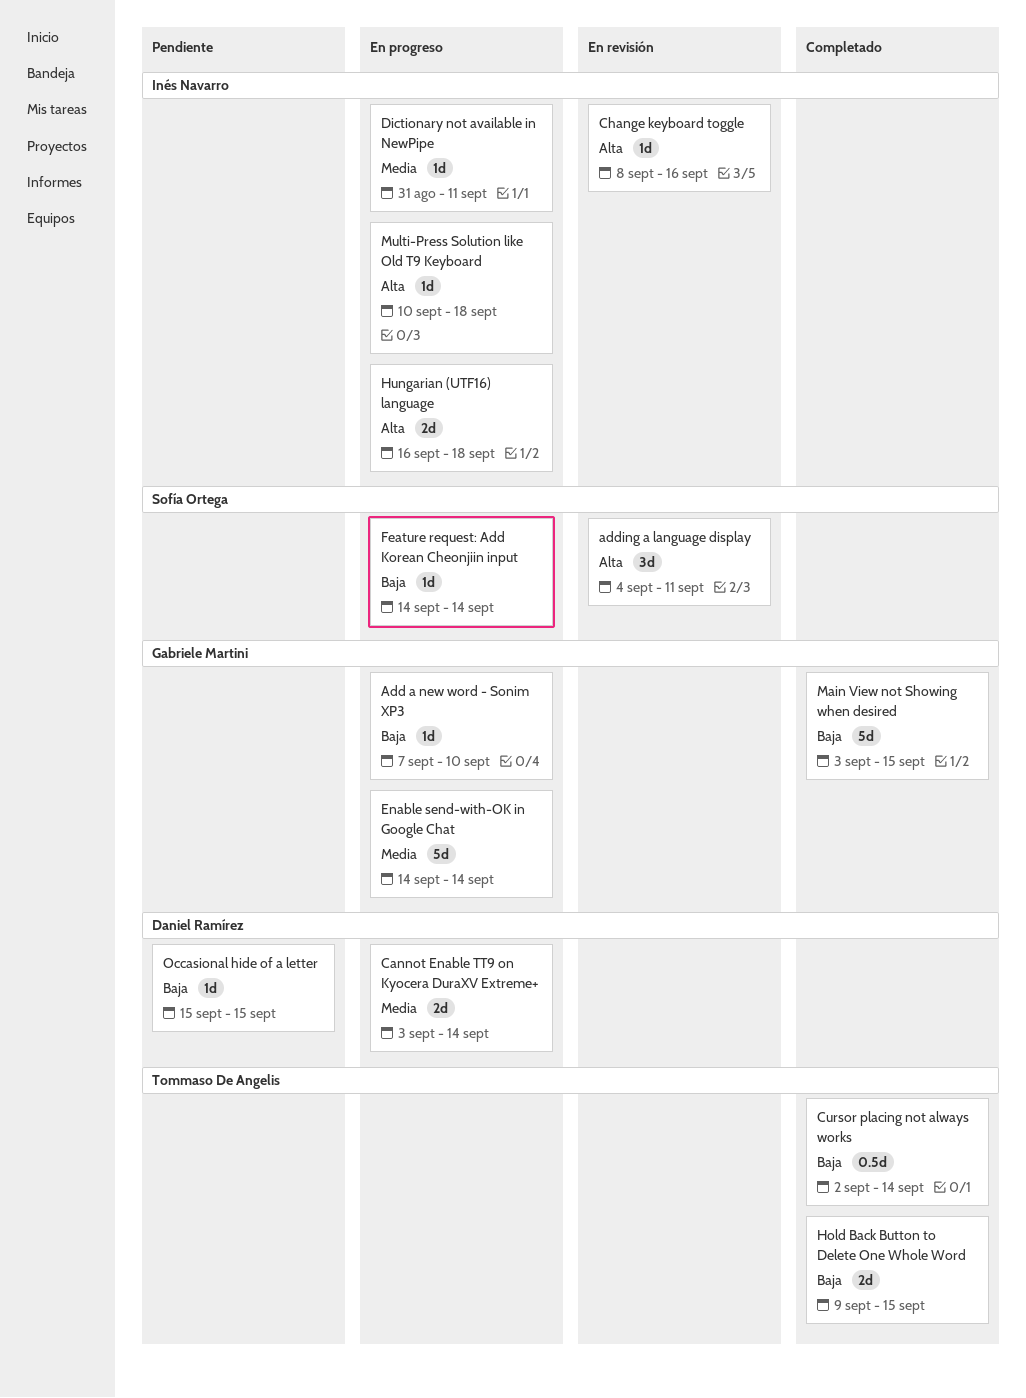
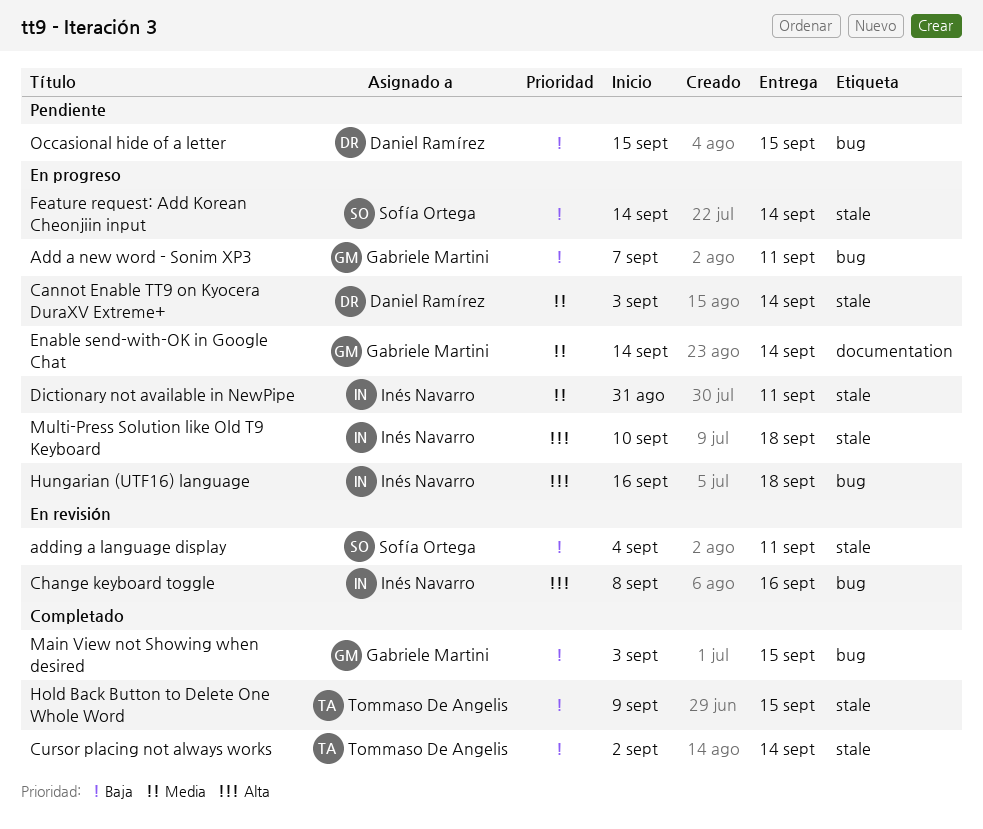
Add a new word - Sonim XP3, due: Sep 10 -> Sep 11
adding a language display, priority: Alta -> Baja

